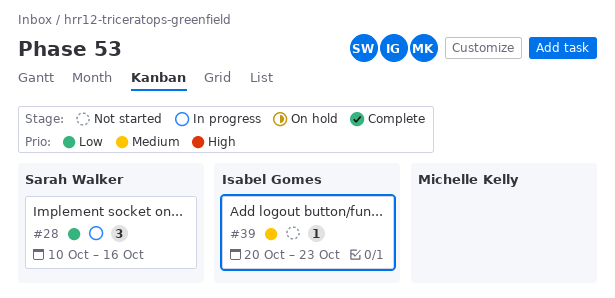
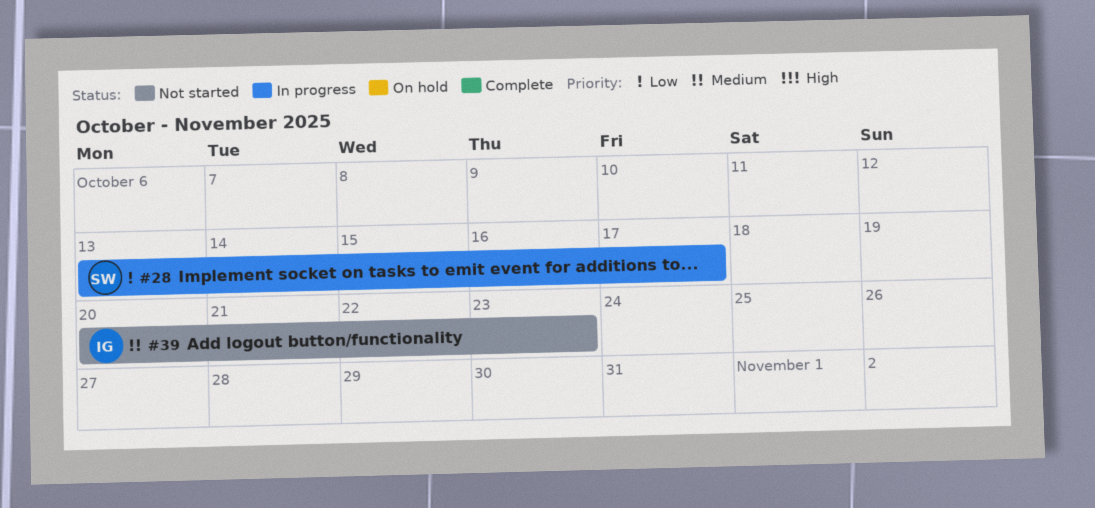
#28, start: Oct 10 -> Oct 13
#28, due: Oct 16 -> Oct 17

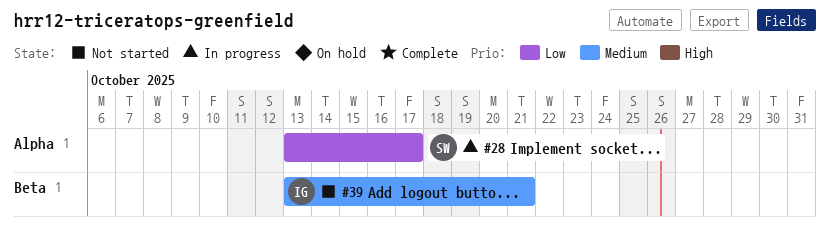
#39, start: Oct 20 -> Oct 13
#39, due: Oct 23 -> Oct 21

